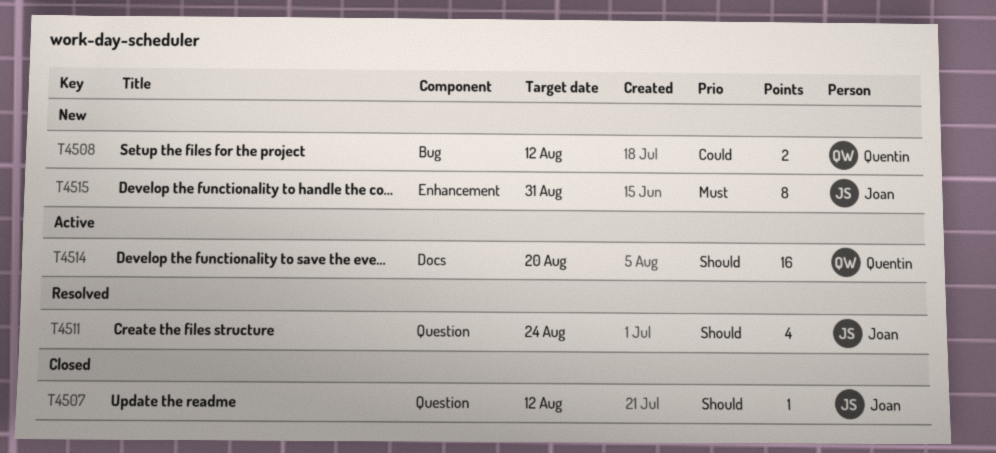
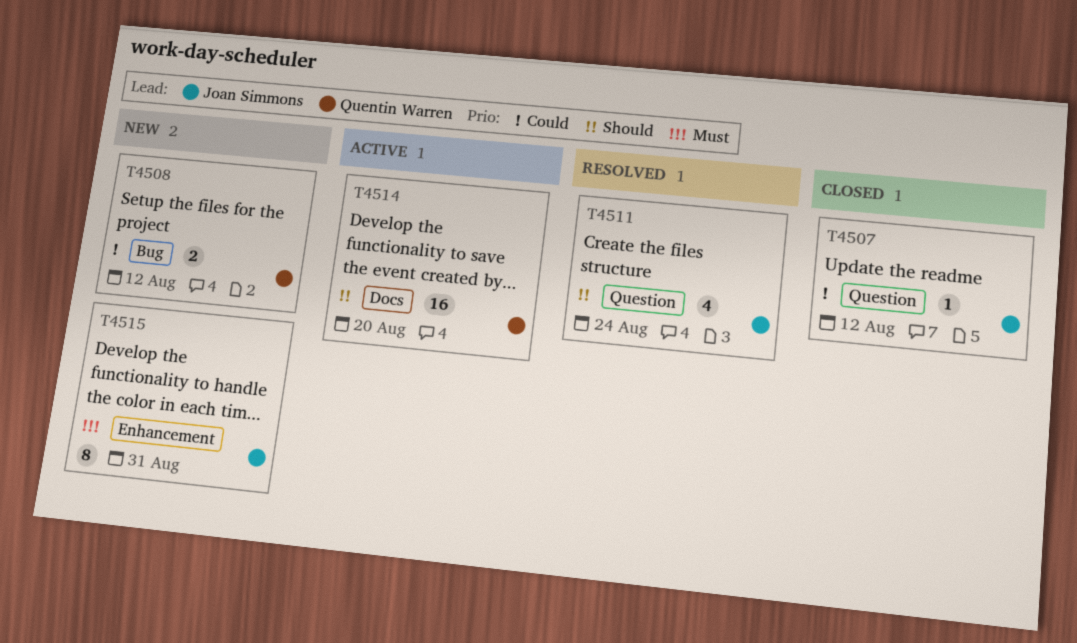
T4507, priority: Should -> Could

